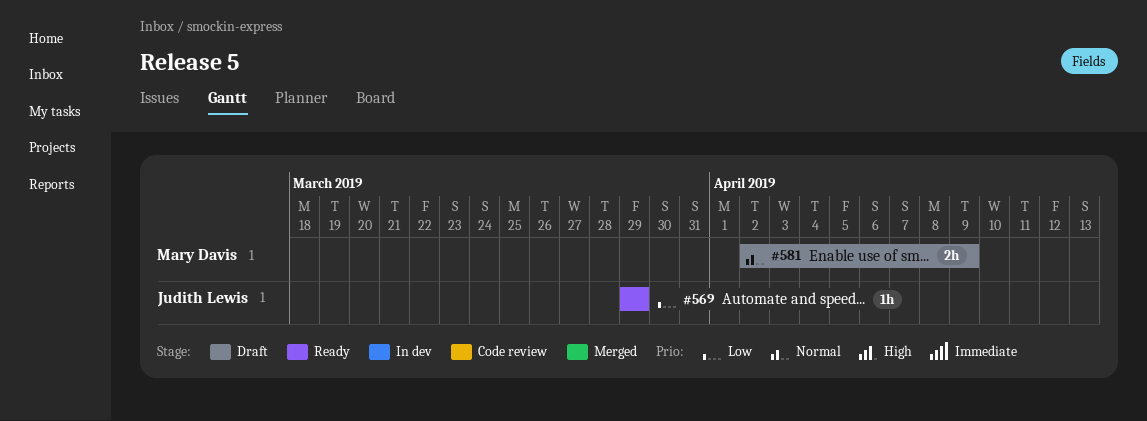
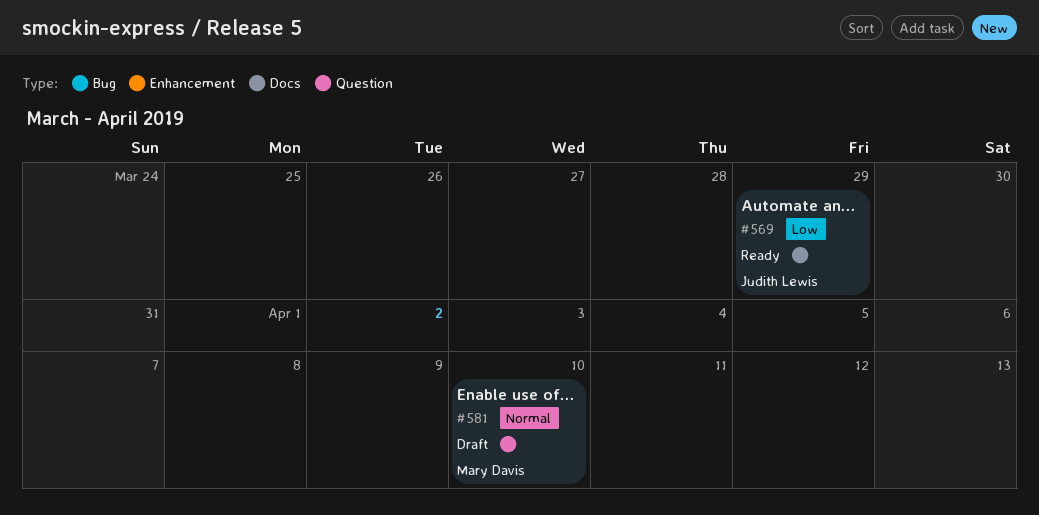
#581, due: Apr 9 -> Apr 10

